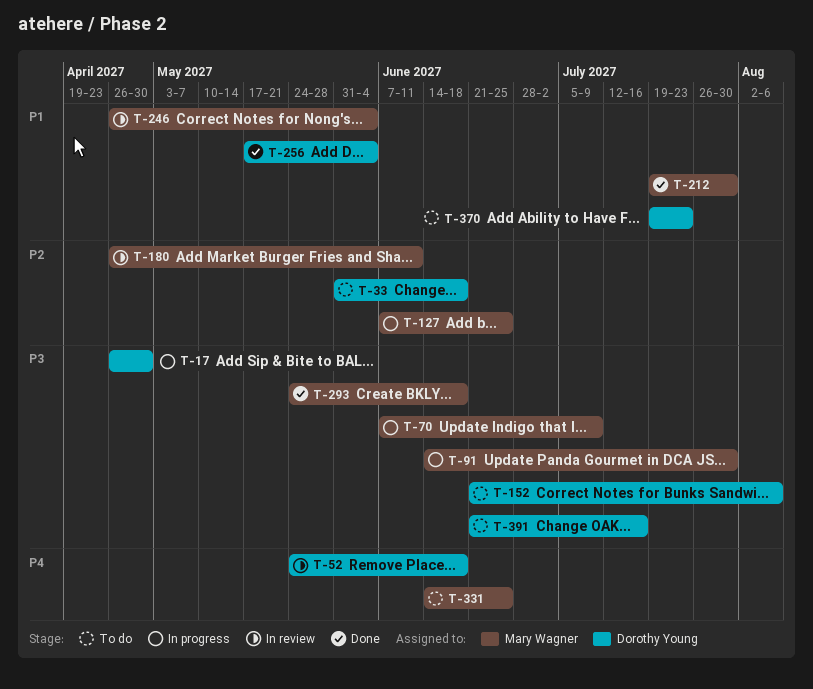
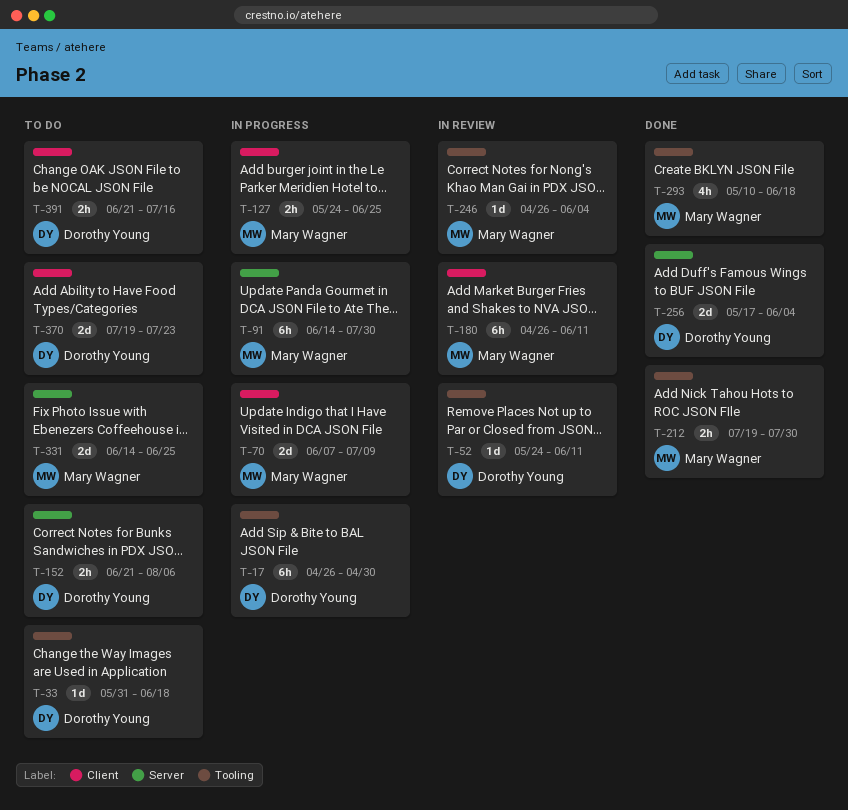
T-52, due: Jun 18 -> Jun 11
T-127, start: Jun 7 -> May 24
T-293, start: May 24 -> May 10

